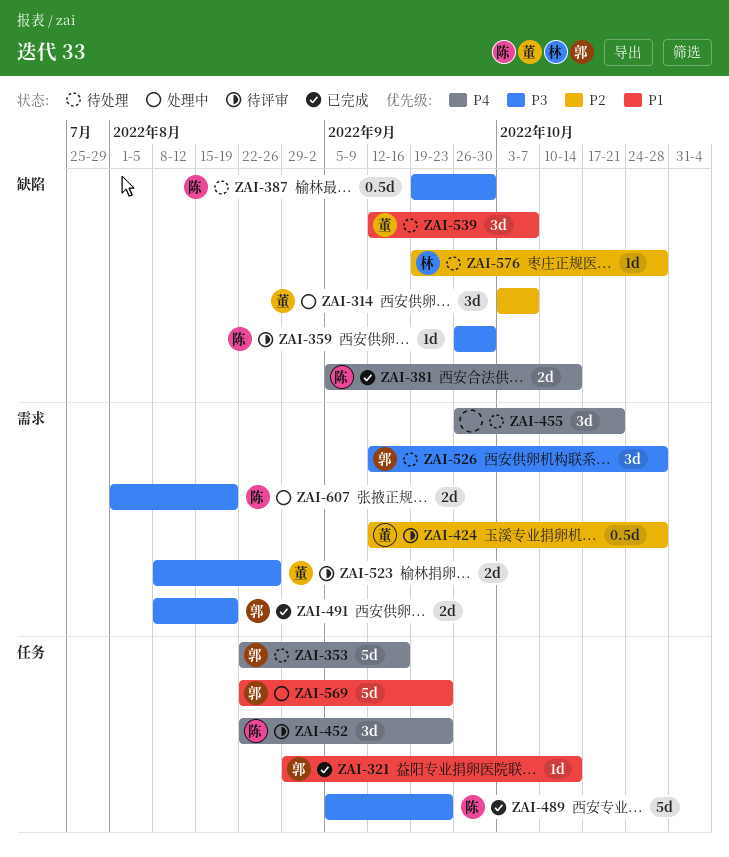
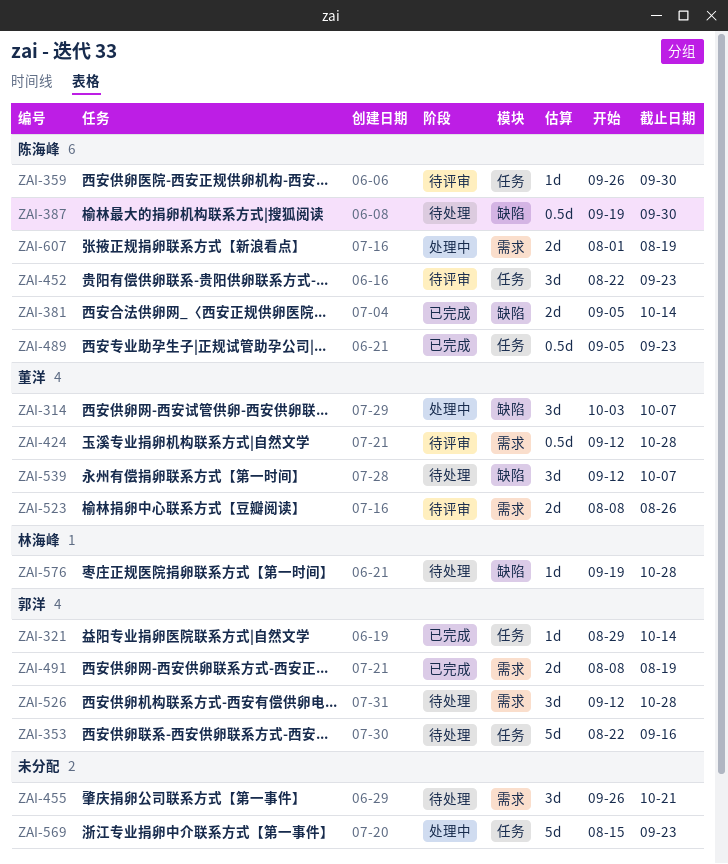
ZAI-359, label: 缺陷 -> 任务
ZAI-489, estimate: 5d -> 0.5d
ZAI-569, owner: 郭洋 -> none
ZAI-569, start: Aug 22 -> Aug 15

